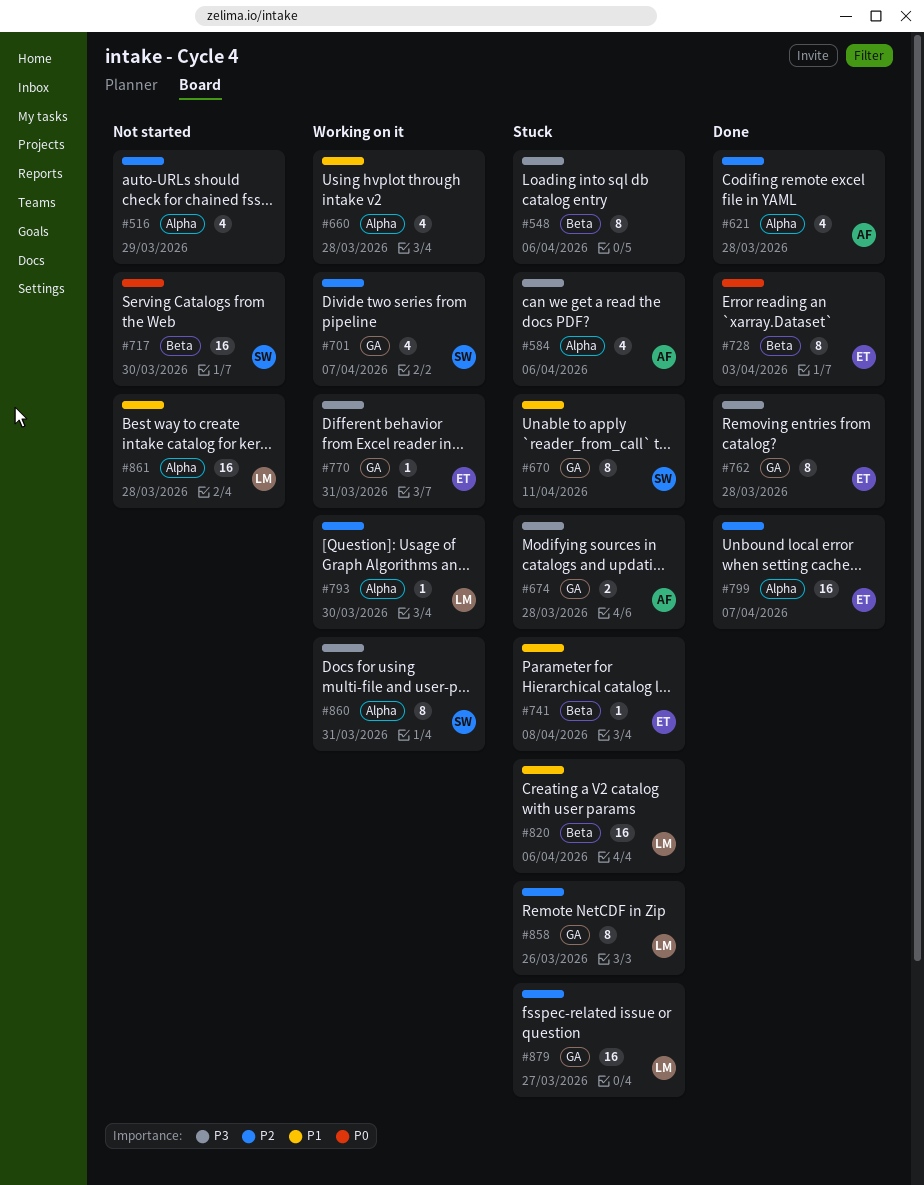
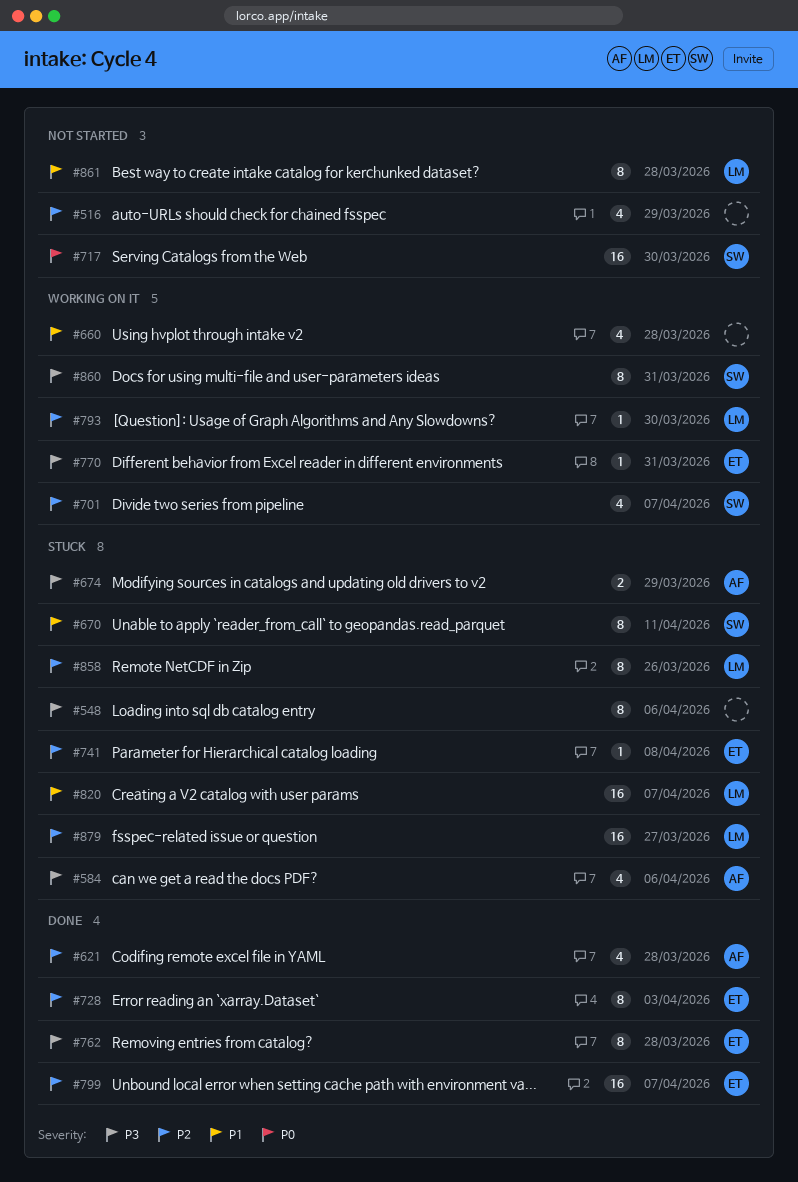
#674, due: Mar 28 -> Mar 29
#728, priority: P0 -> P2
#741, priority: P1 -> P2
#820, due: Apr 6 -> Apr 7
#861, estimate: 16 -> 8

